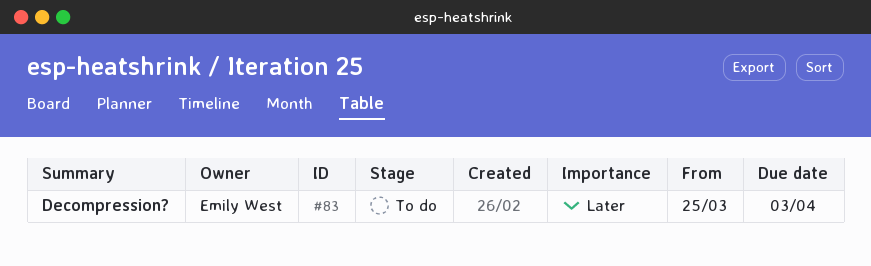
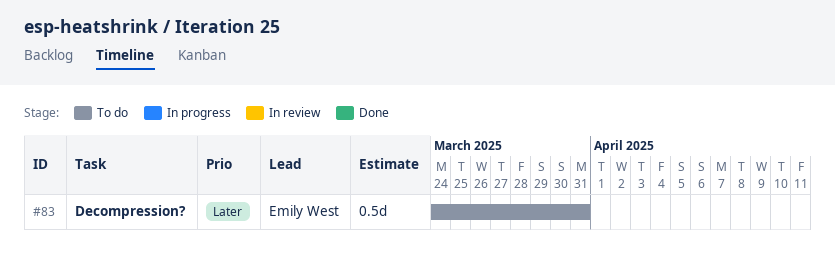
#83, start: Mar 25 -> Mar 24
#83, due: Apr 3 -> Mar 31

